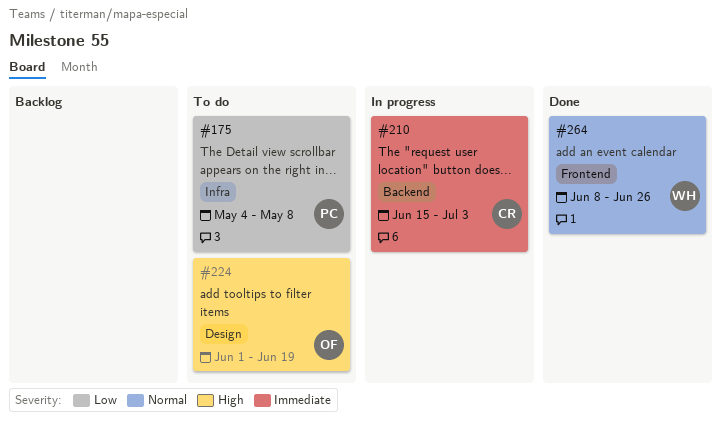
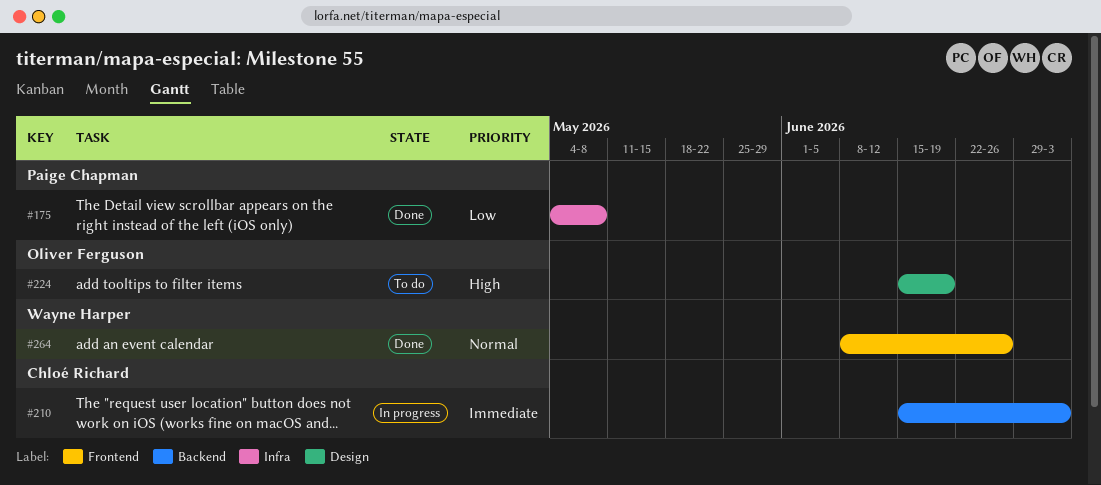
#175, status: To do -> Done
#224, start: Jun 1 -> Jun 15

